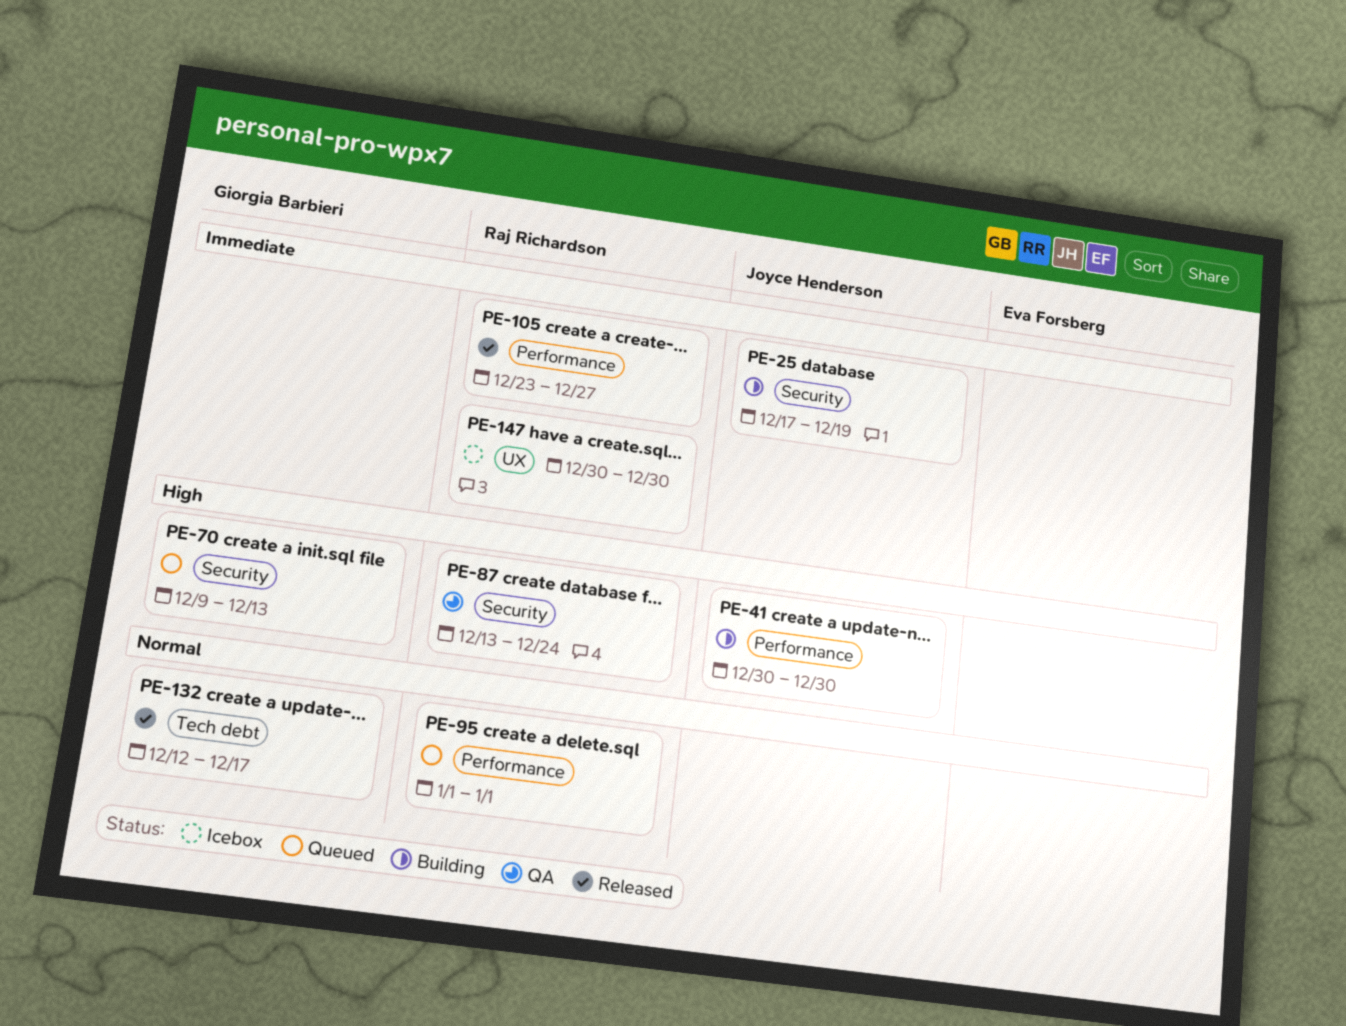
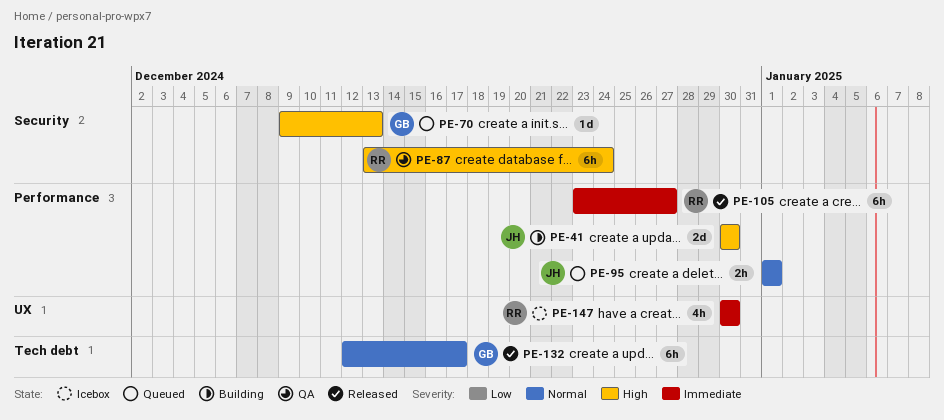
PE-25: present -> none
PE-95, owner: Raj Richardson -> Joyce Henderson

